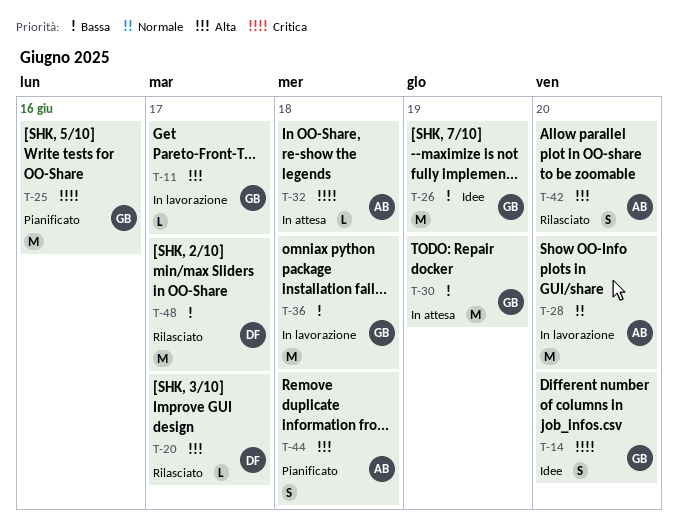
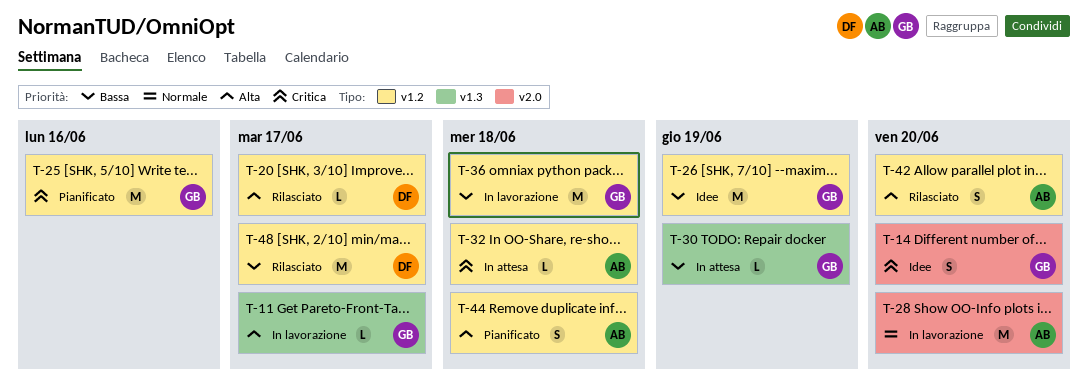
T-30, estimate: M -> L

